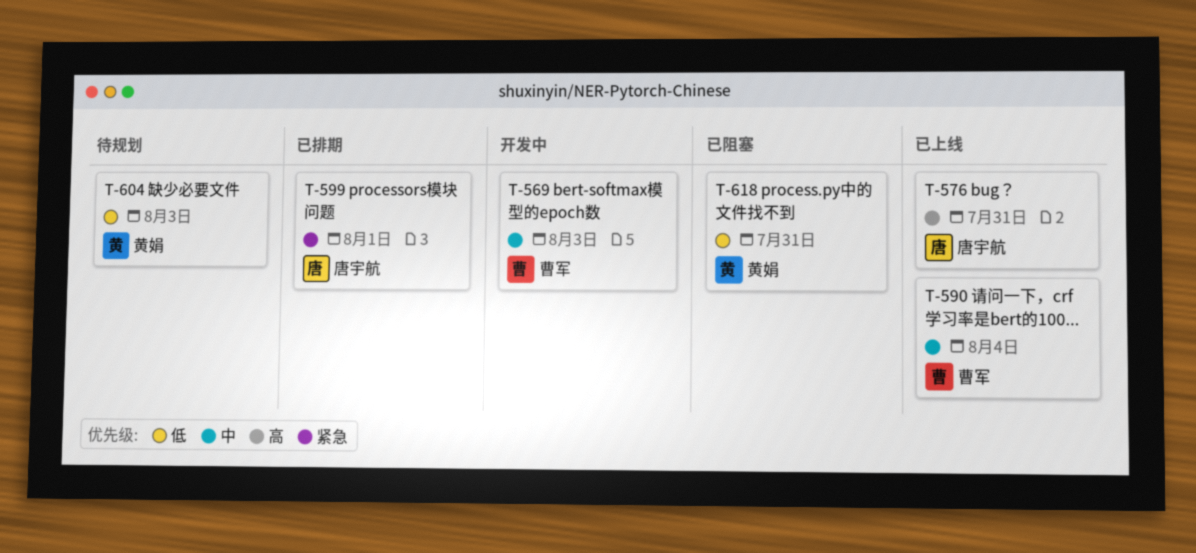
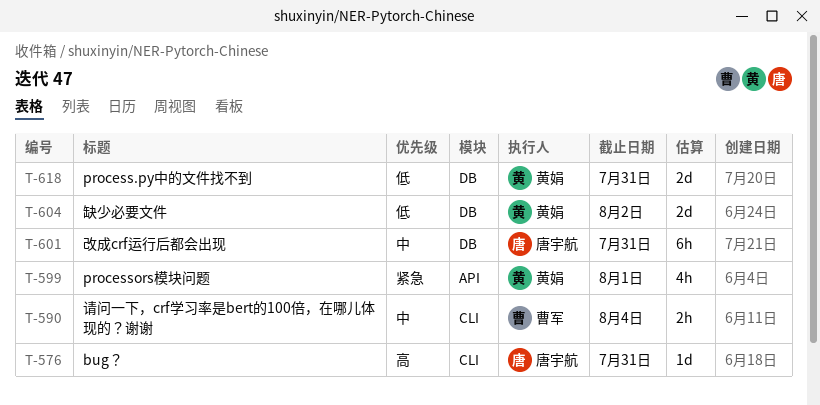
T-569: present -> none
T-599, owner: 唐宇航 -> 黄娟
T-601: none -> present
T-604, due: Aug 3 -> Aug 2

